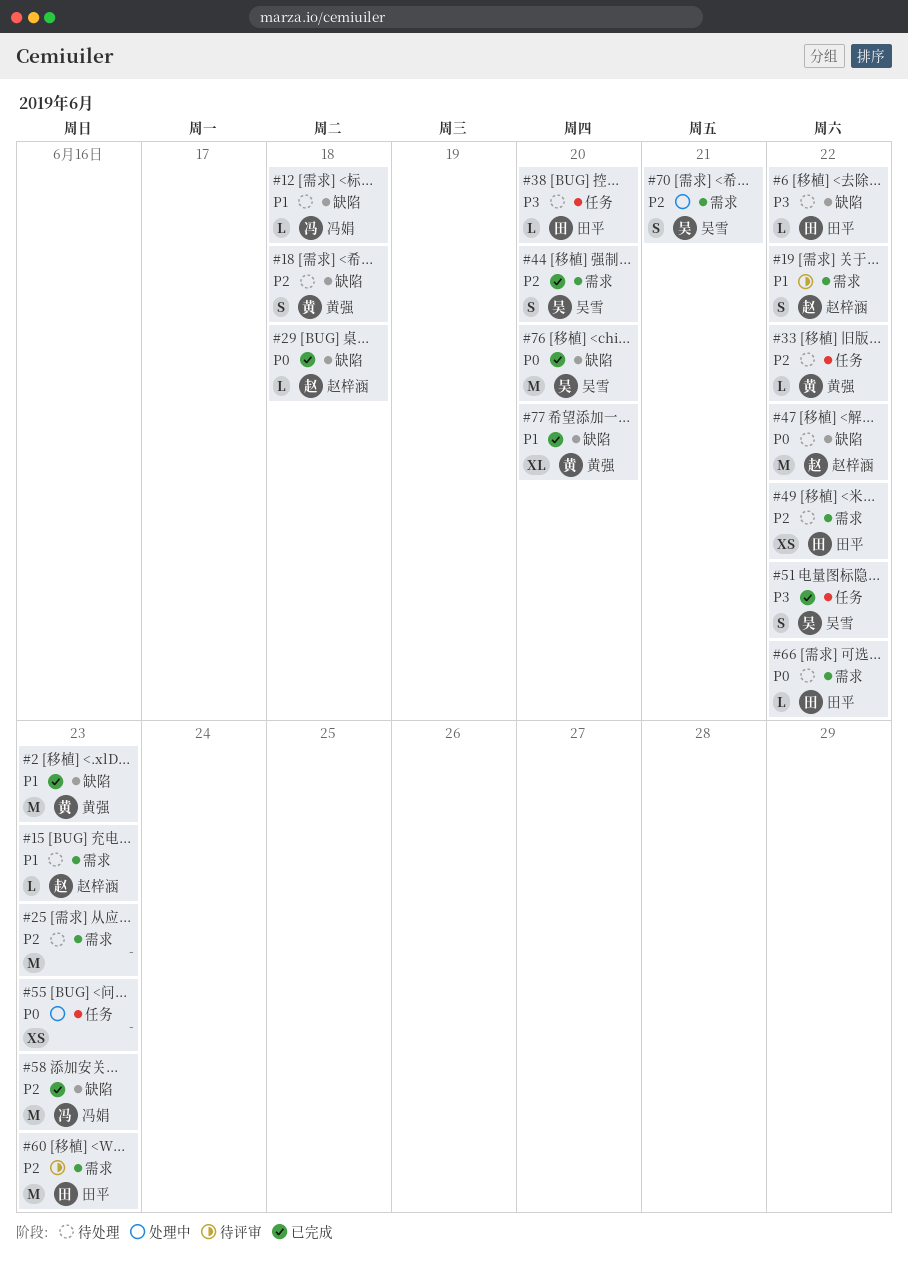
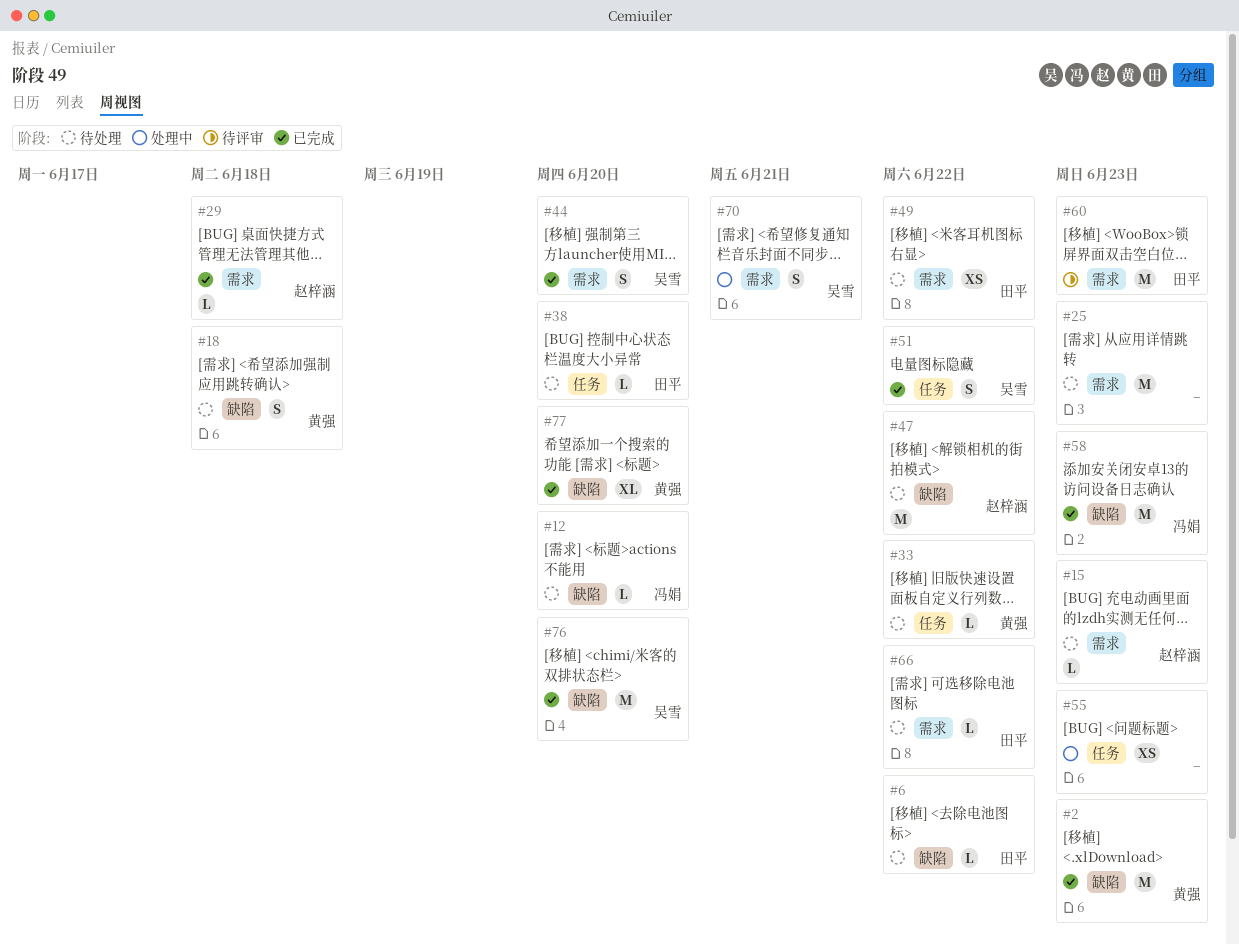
#12, due: Jun 18 -> Jun 20
#19: present -> none
#29, label: 缺陷 -> 需求

